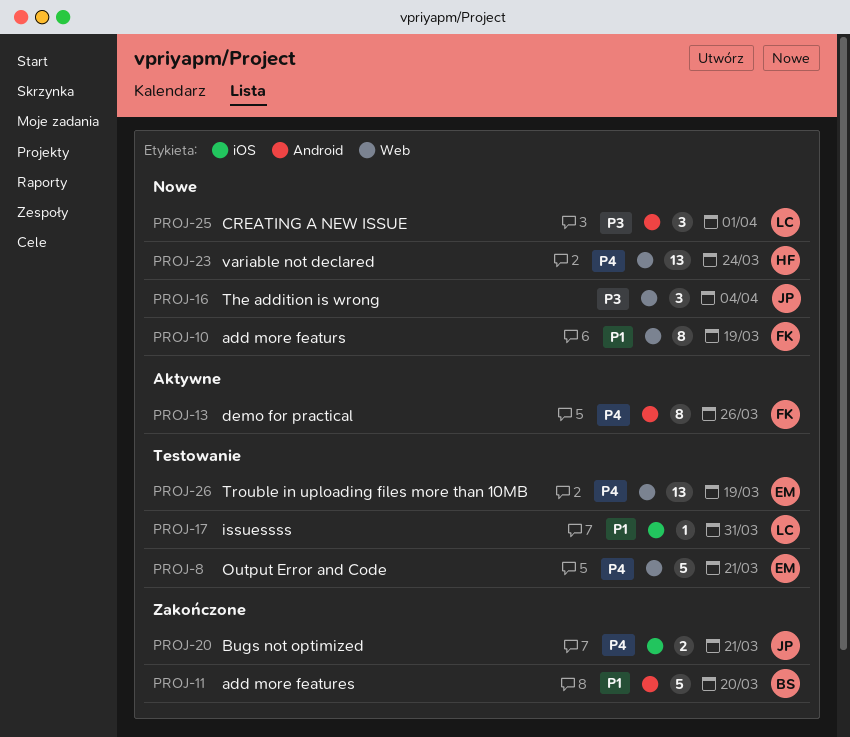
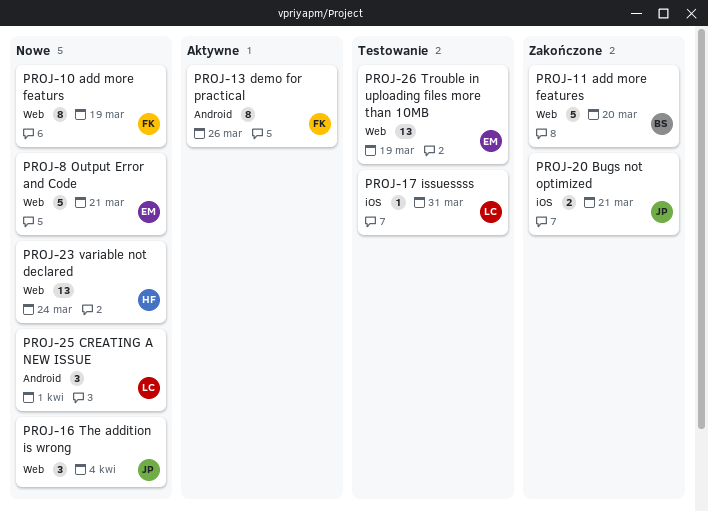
PROJ-8, status: Testowanie -> Nowe
PROJ-11, label: Android -> Web

